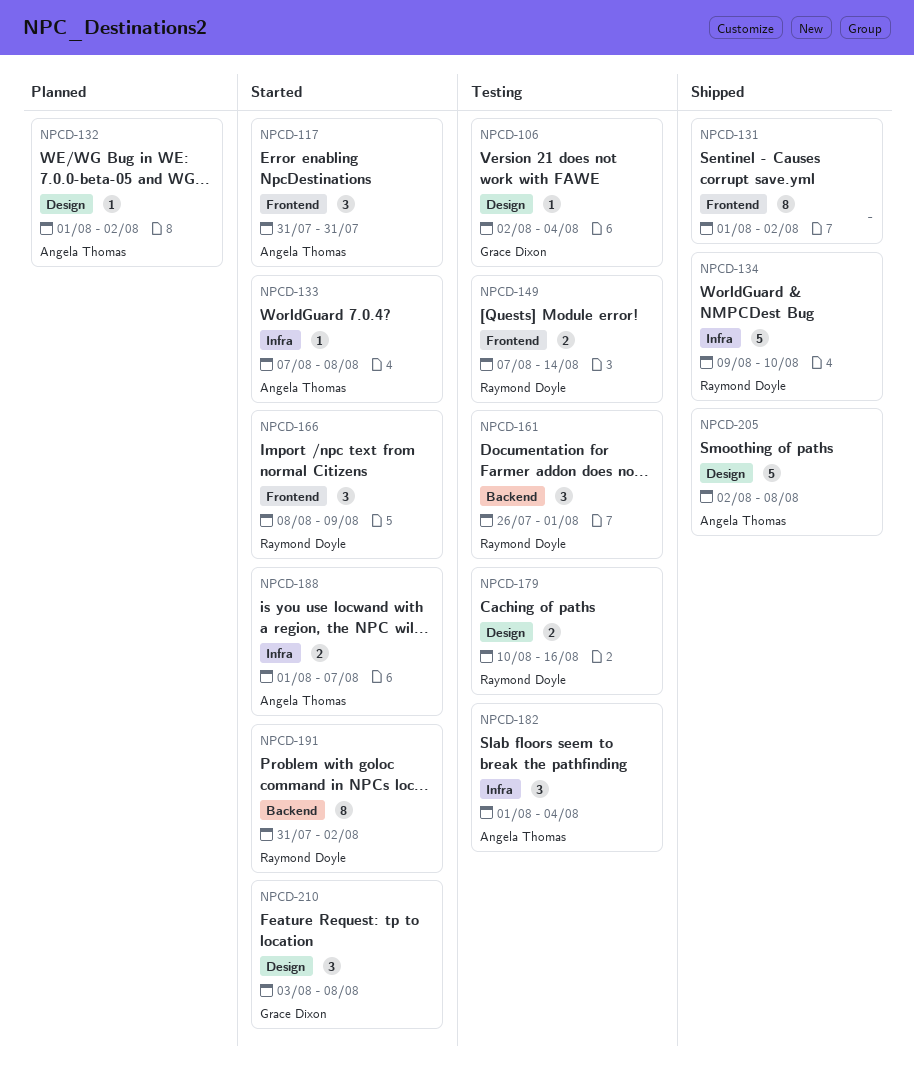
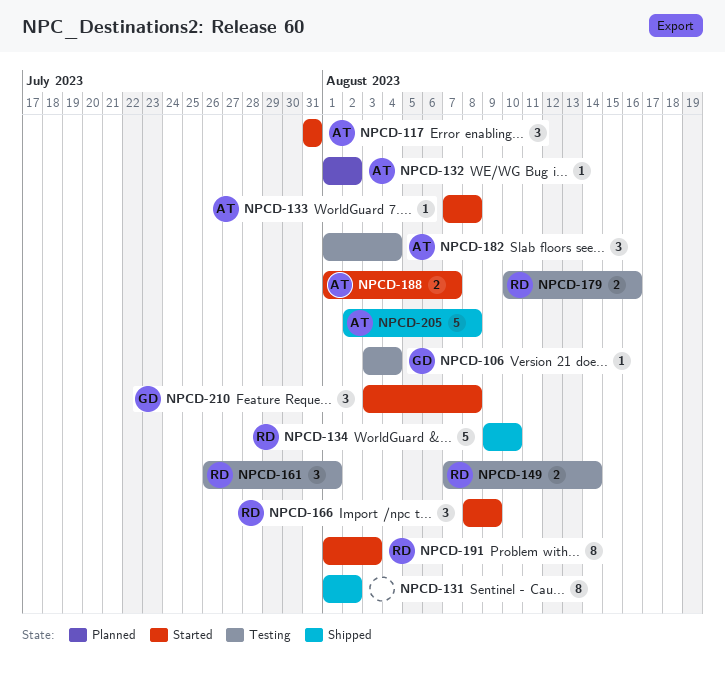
NPCD-106, start: Aug 2 -> Aug 3
NPCD-191, start: Jul 31 -> Aug 1
NPCD-191, due: Aug 2 -> Aug 3

